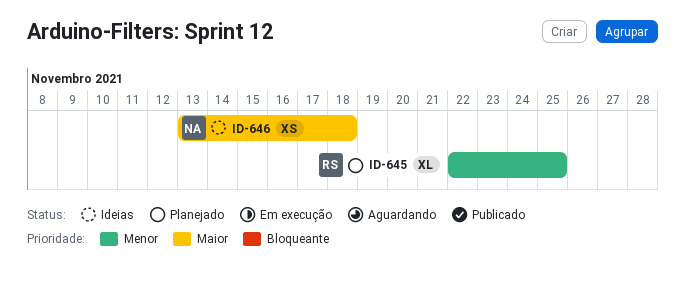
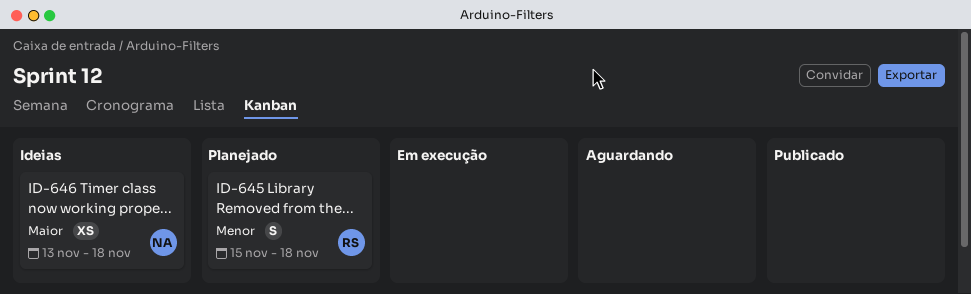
ID-645, estimate: XL -> S
ID-645, start: Nov 22 -> Nov 15
ID-645, due: Nov 25 -> Nov 18

